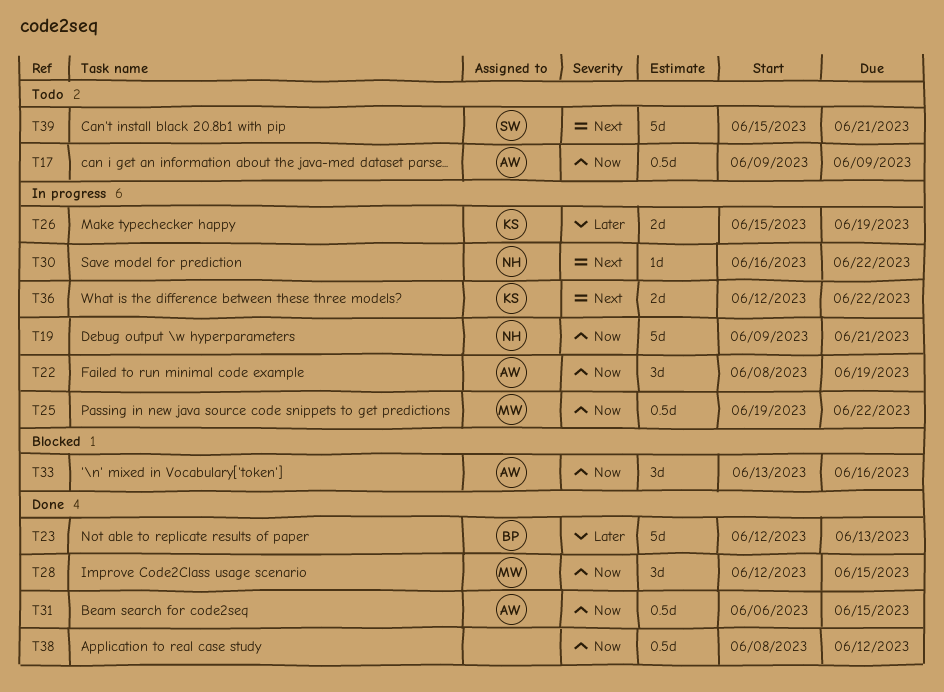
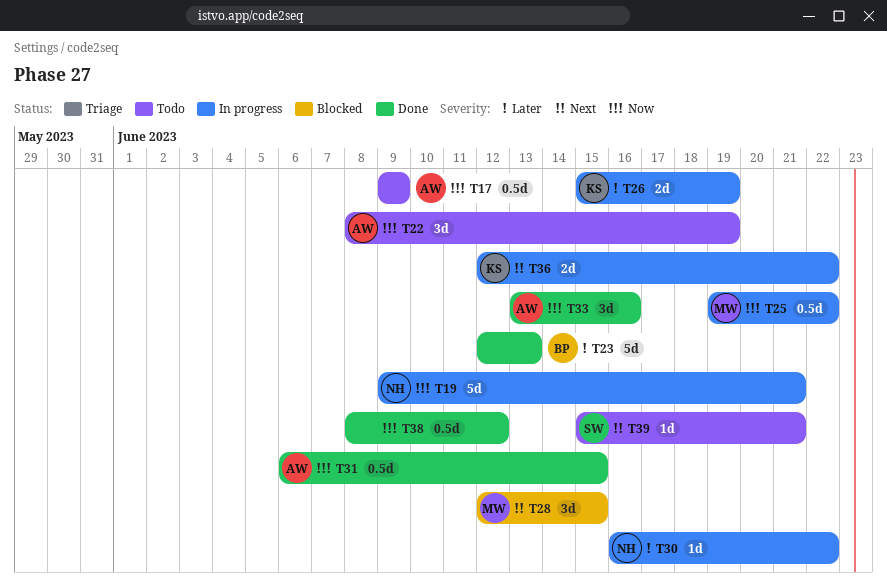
T22, status: In progress -> Todo
T28, status: Done -> Blocked
T28, priority: Now -> Next
T30, priority: Next -> Later
T33, status: Blocked -> Done
T39, estimate: 5d -> 1d

